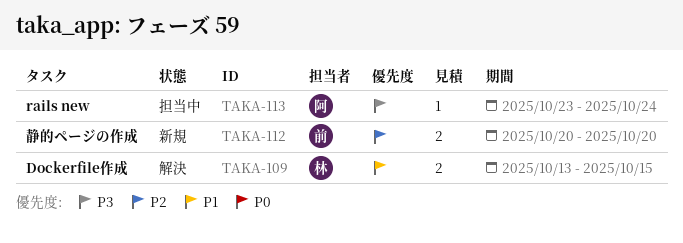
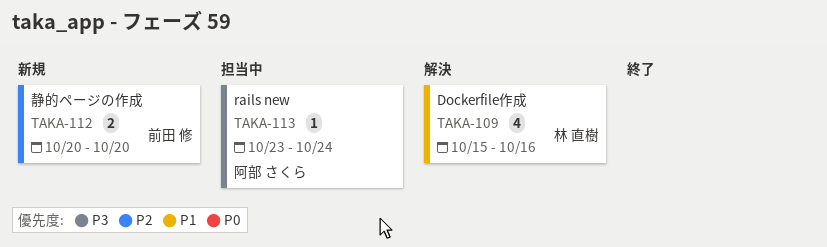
TAKA-109, estimate: 2 -> 4
TAKA-109, start: Oct 13 -> Oct 15
TAKA-109, due: Oct 15 -> Oct 16

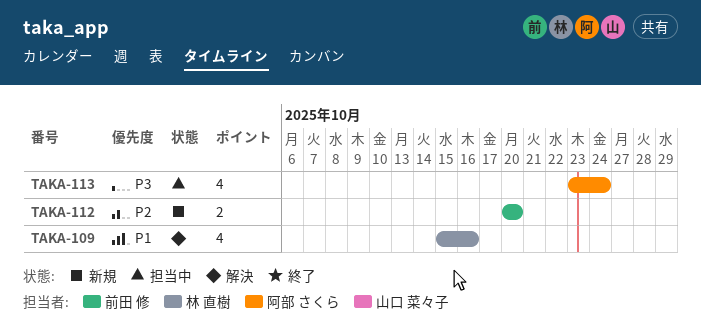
TAKA-113, estimate: 1 -> 4

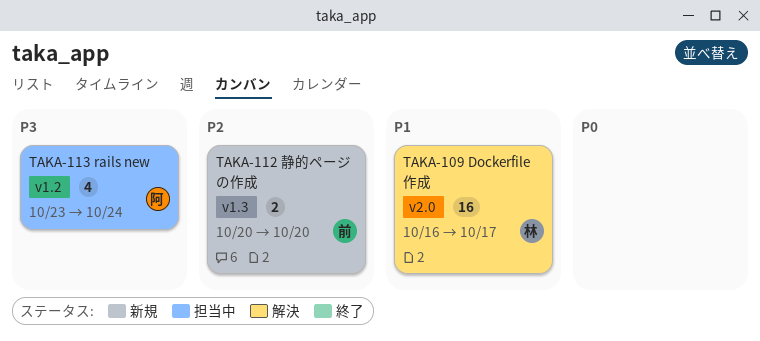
TAKA-109, estimate: 4 -> 16
TAKA-109, start: Oct 15 -> Oct 16
TAKA-109, due: Oct 16 -> Oct 17

